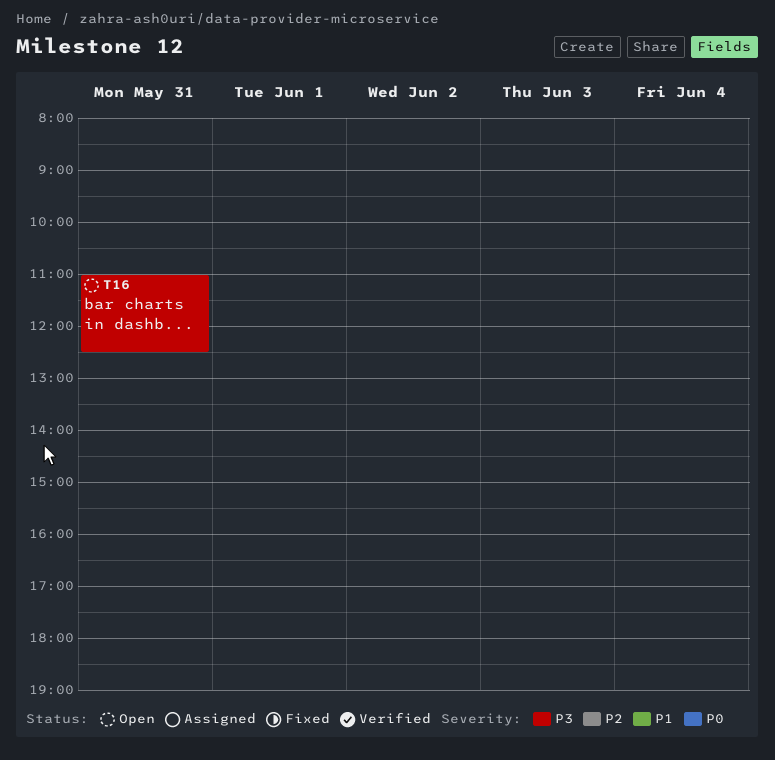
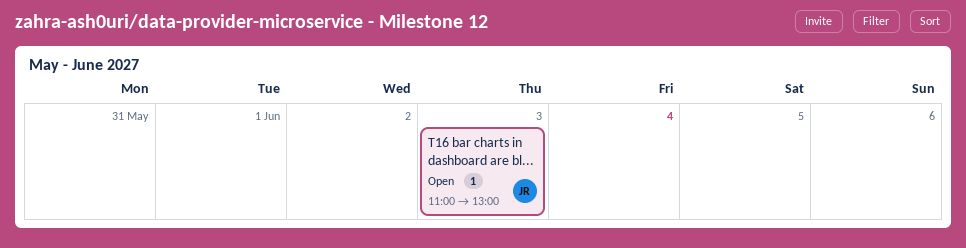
T16, day: May 31 -> Jun 3
T16, ends: 12:30 -> 13:00

